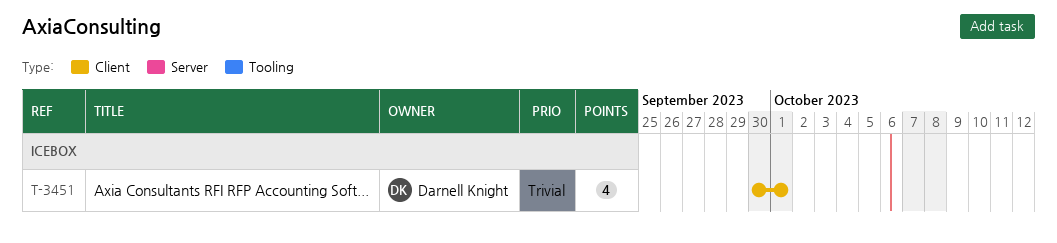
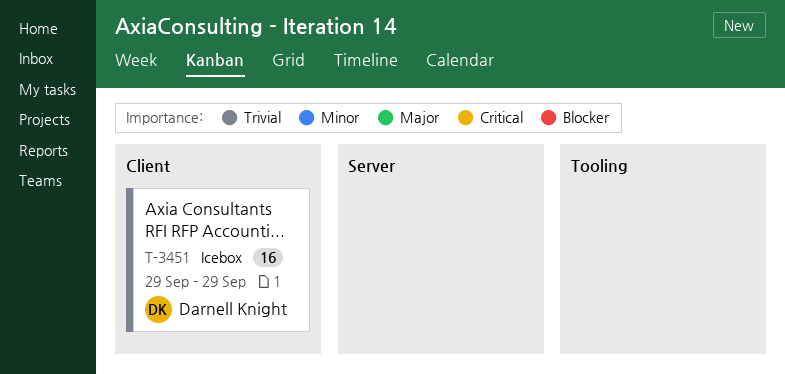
T-3451, estimate: 4 -> 16
T-3451, start: Sep 30 -> Sep 29
T-3451, due: Oct 1 -> Sep 29

